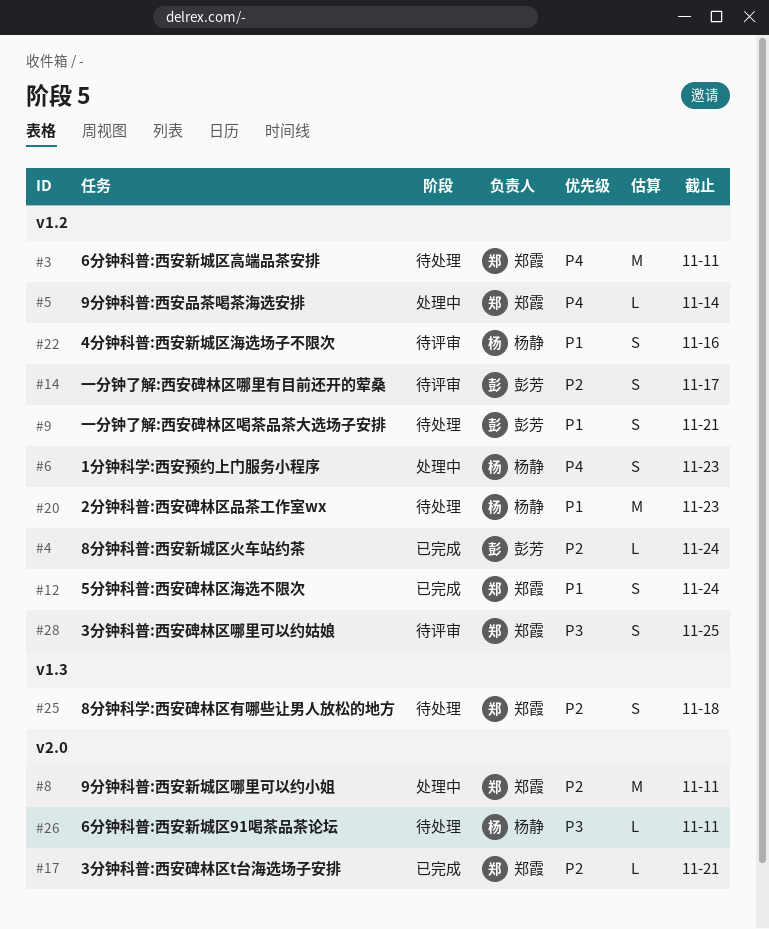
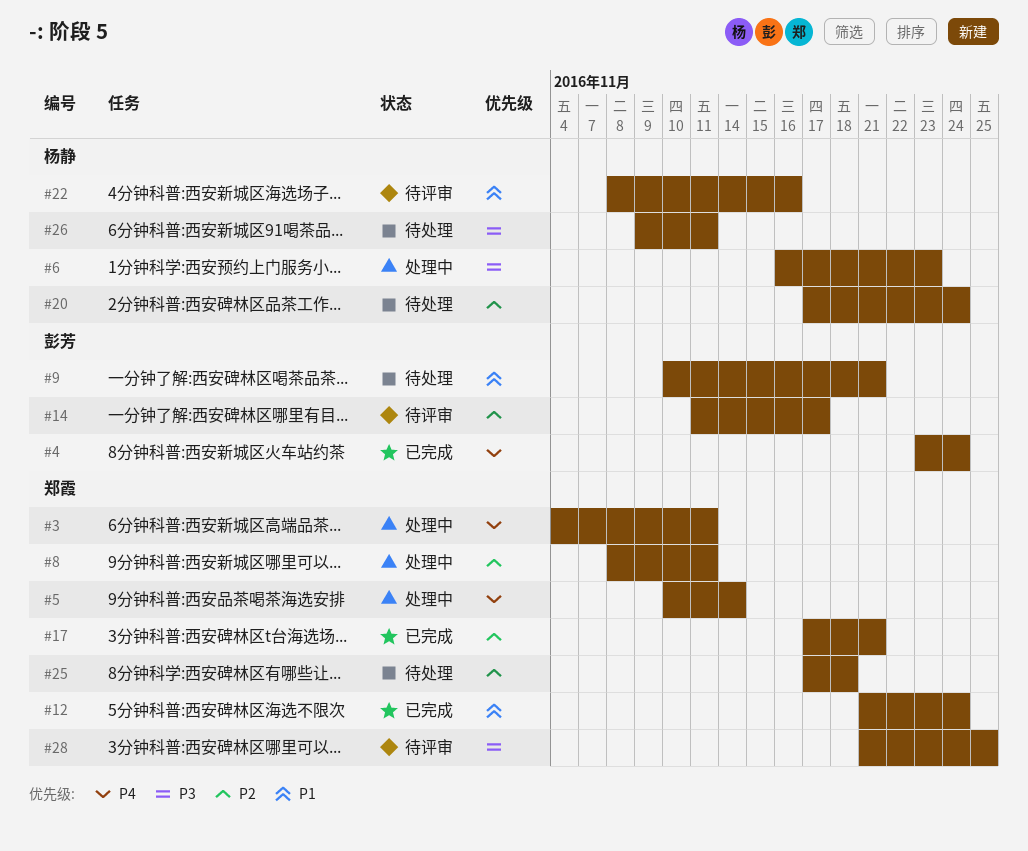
#3, status: 待处理 -> 处理中
#4, priority: P2 -> P4
#6, priority: P4 -> P3
#20, priority: P1 -> P2
#20, due: Nov 23 -> Nov 24

